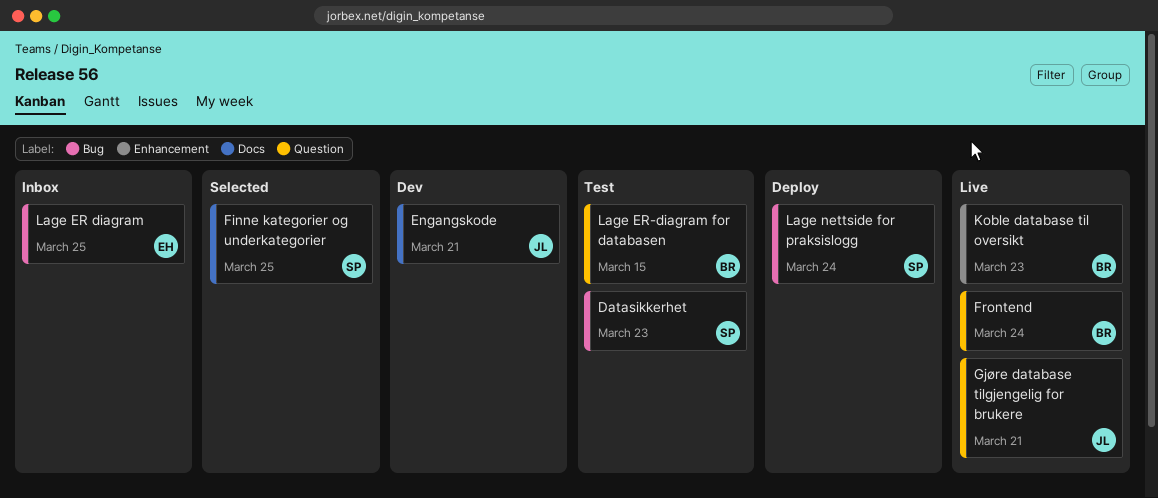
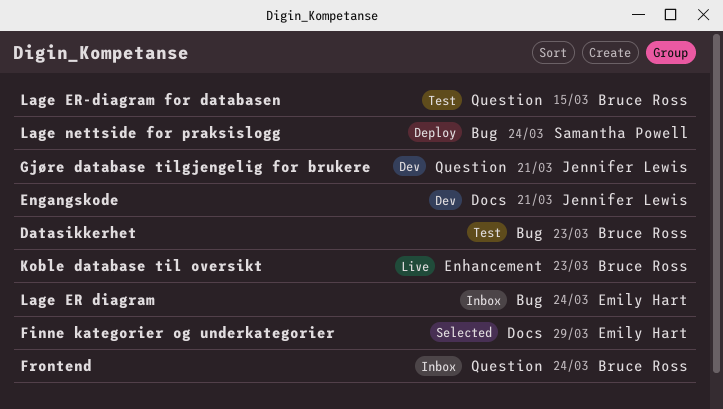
Datasikkerhet, owner: Samantha Powell -> Bruce Ross
Finne kategorier og underkategorier, owner: Samantha Powell -> Emily Hart
Finne kategorier og underkategorier, due: Mar 25 -> Mar 29
Frontend, status: Live -> Inbox
Gjøre database tilgjengelig for brukere, status: Live -> Dev
Lage ER diagram, due: Mar 25 -> Mar 24

